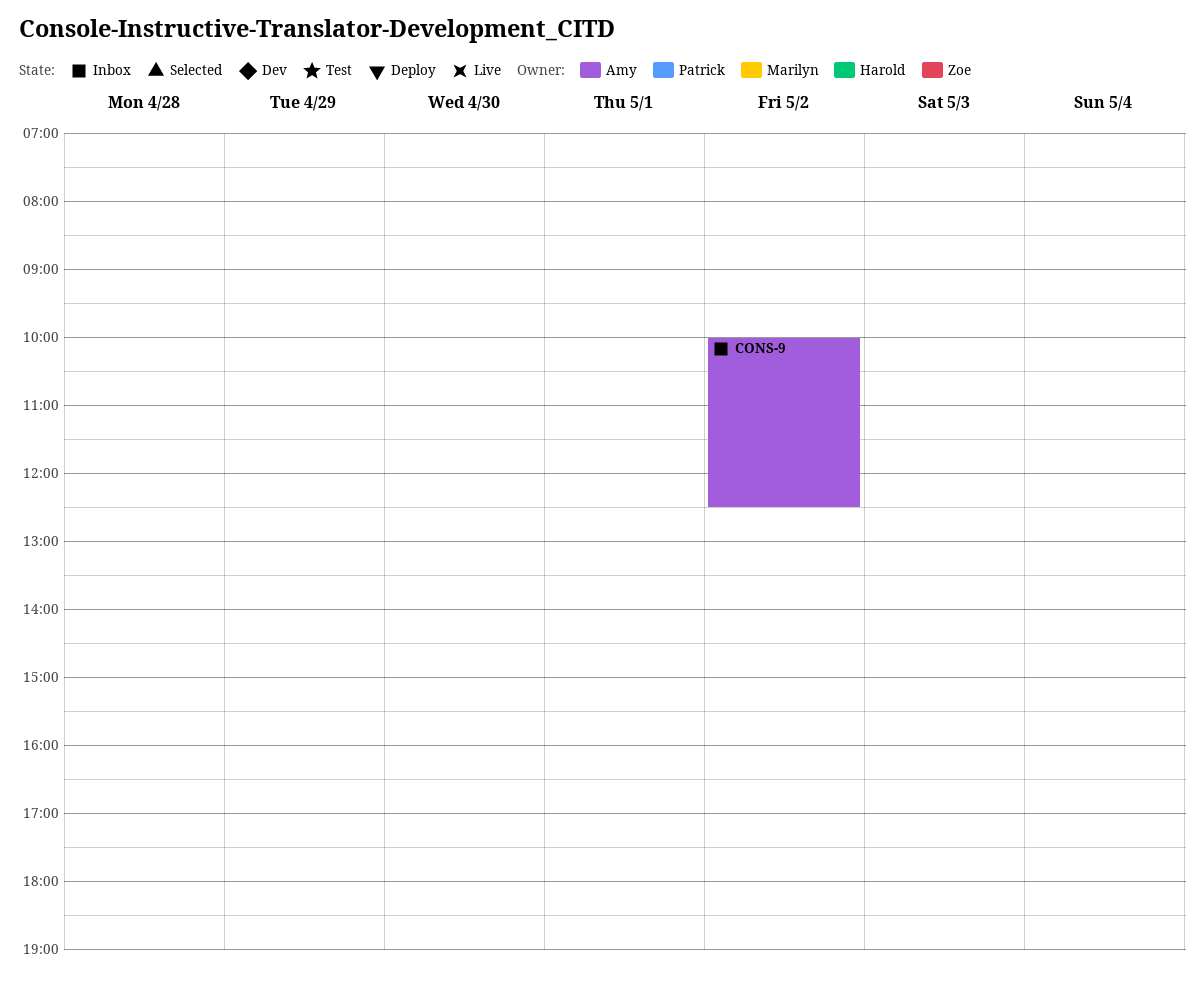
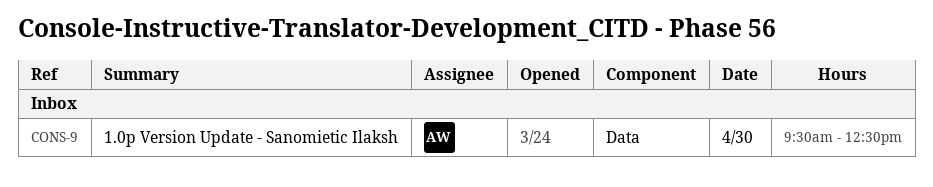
CONS-9, day: May 2 -> Apr 30
CONS-9, begins: 10:00 -> 09:30

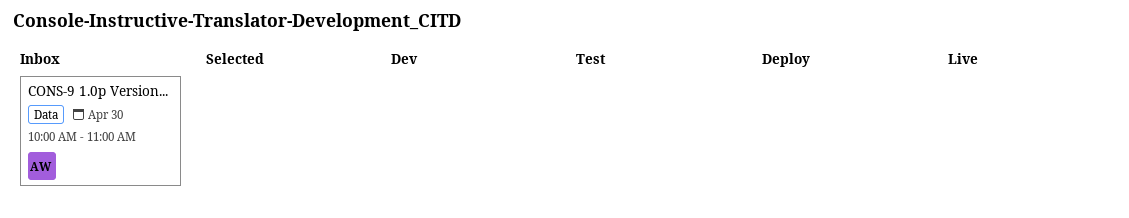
CONS-9, begins: 09:30 -> 10:00
CONS-9, ends: 12:30 -> 11:00

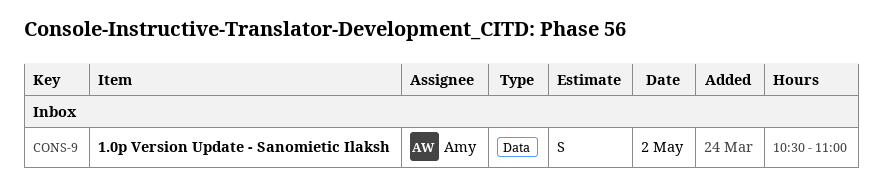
CONS-9, day: Apr 30 -> May 2
CONS-9, begins: 10:00 -> 10:30

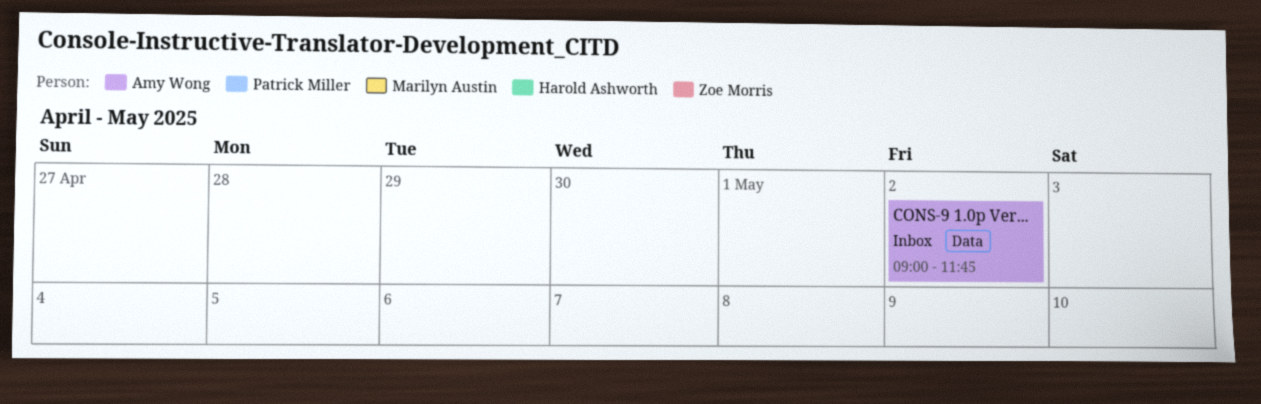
CONS-9, begins: 10:30 -> 09:00
CONS-9, ends: 11:00 -> 11:45

